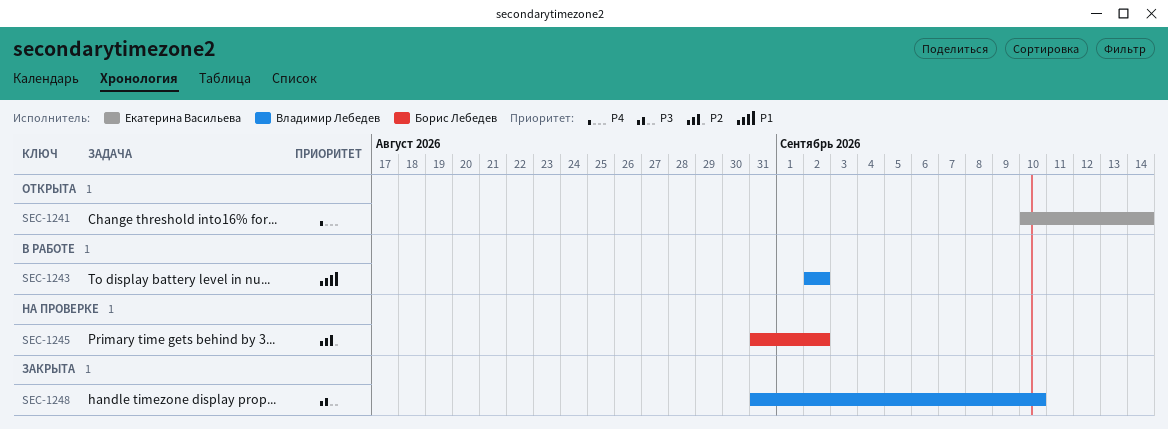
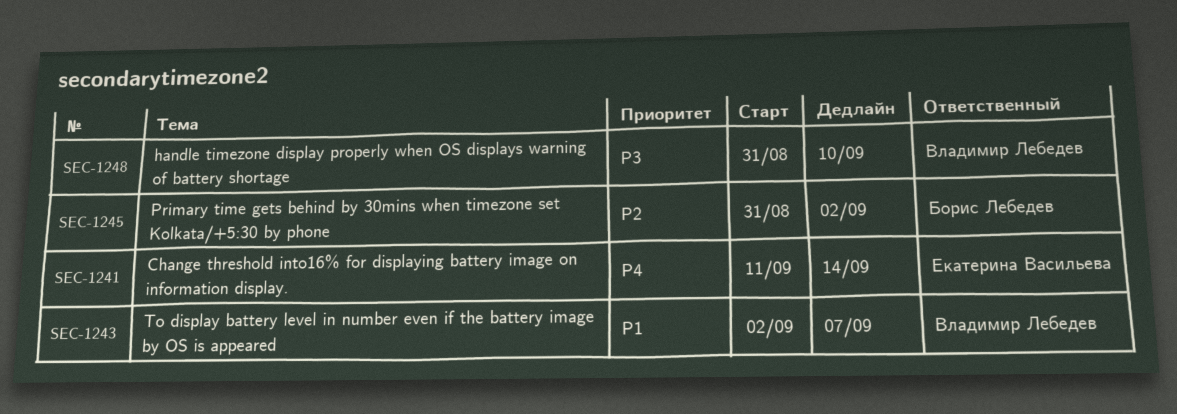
SEC-1241, start: Sep 10 -> Sep 11
SEC-1243, due: Sep 2 -> Sep 7

